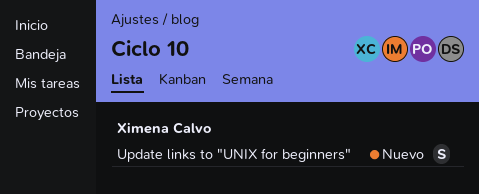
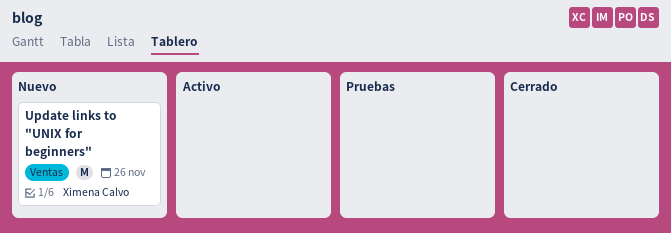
Update links to "UNIX for beginners", estimate: S -> M

